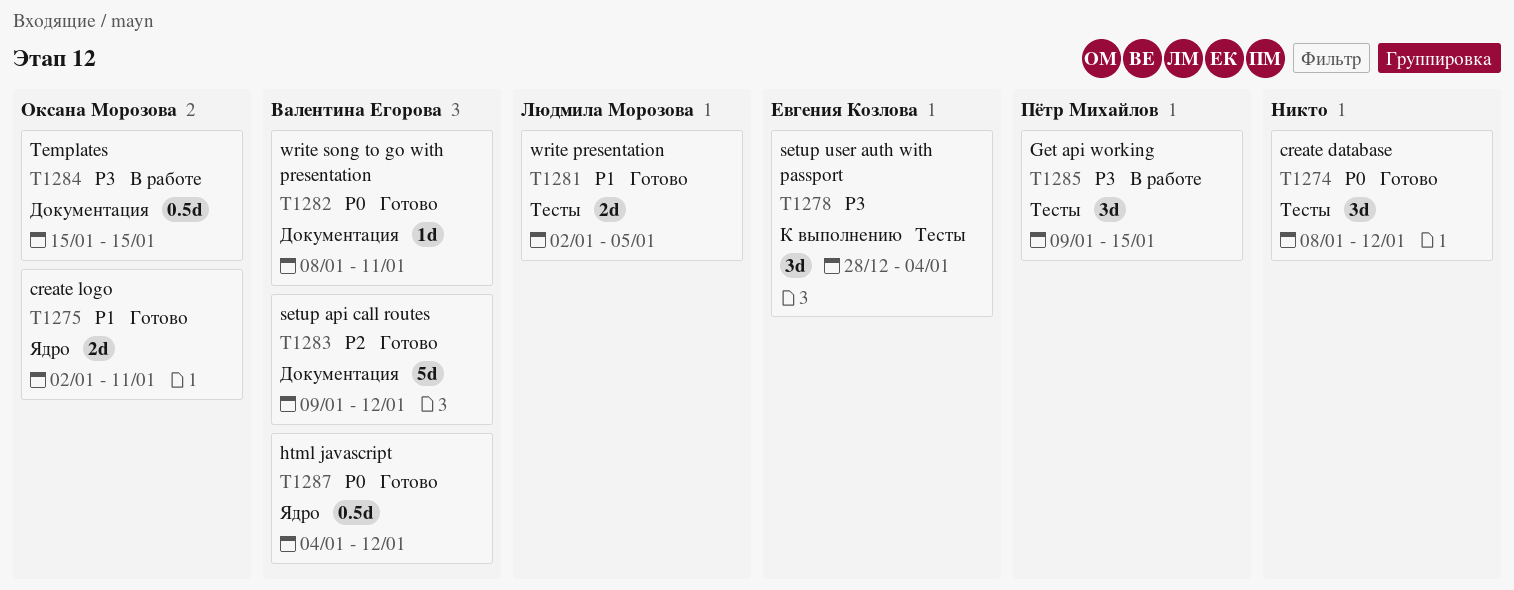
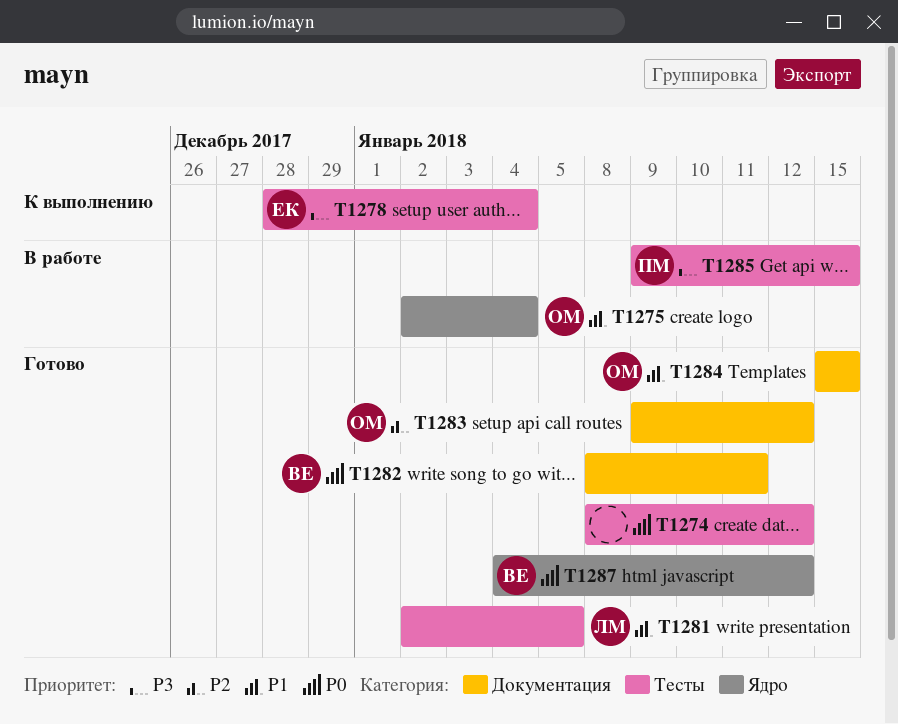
T1275, status: Готово -> В работе
T1275, due: Jan 11 -> Jan 4
T1283, owner: Валентина Егорова -> Оксана Морозова
T1284, status: В работе -> Готово
T1284, priority: P3 -> P1

